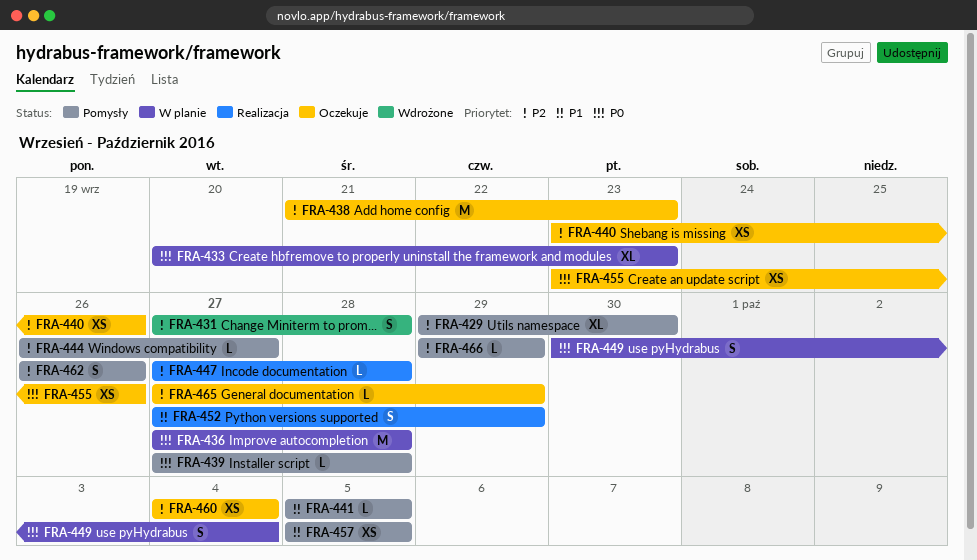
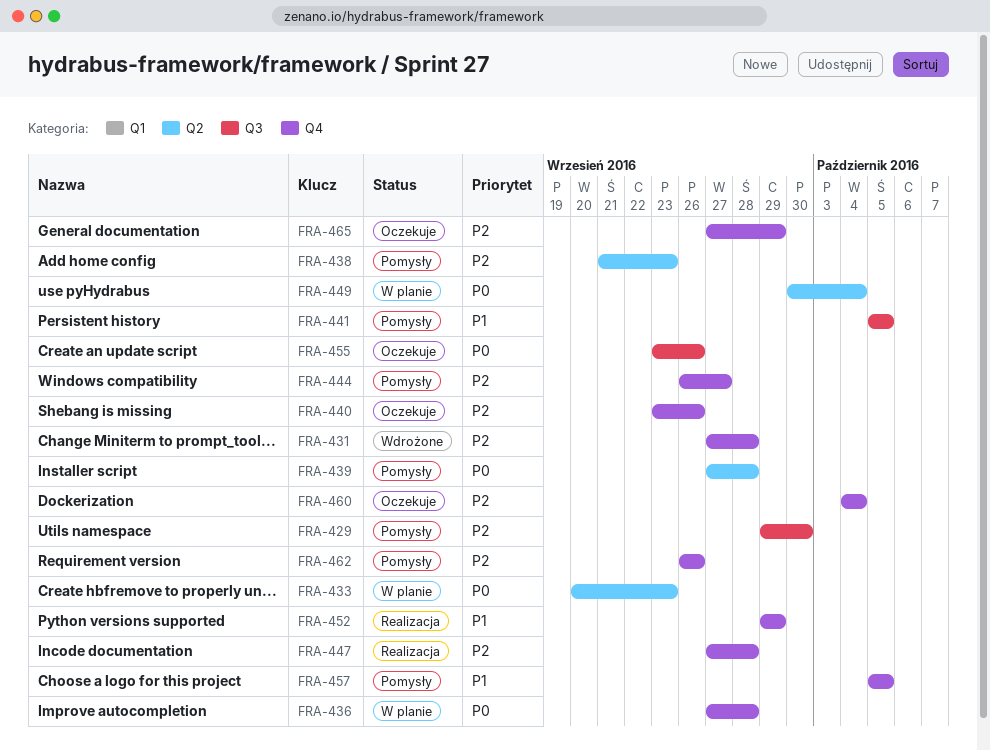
FRA-438, status: Oczekuje -> Pomysły
FRA-452, start: Sep 27 -> Sep 29
FRA-466: present -> none

